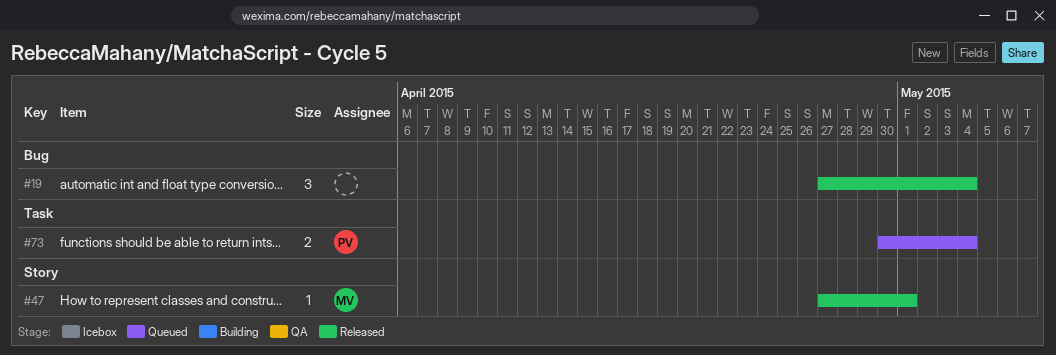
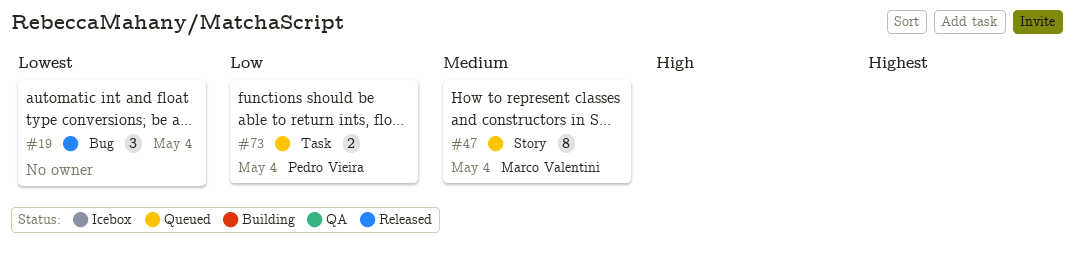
#47, status: Released -> Queued
#47, estimate: 1 -> 8
#47, due: May 1 -> May 4

